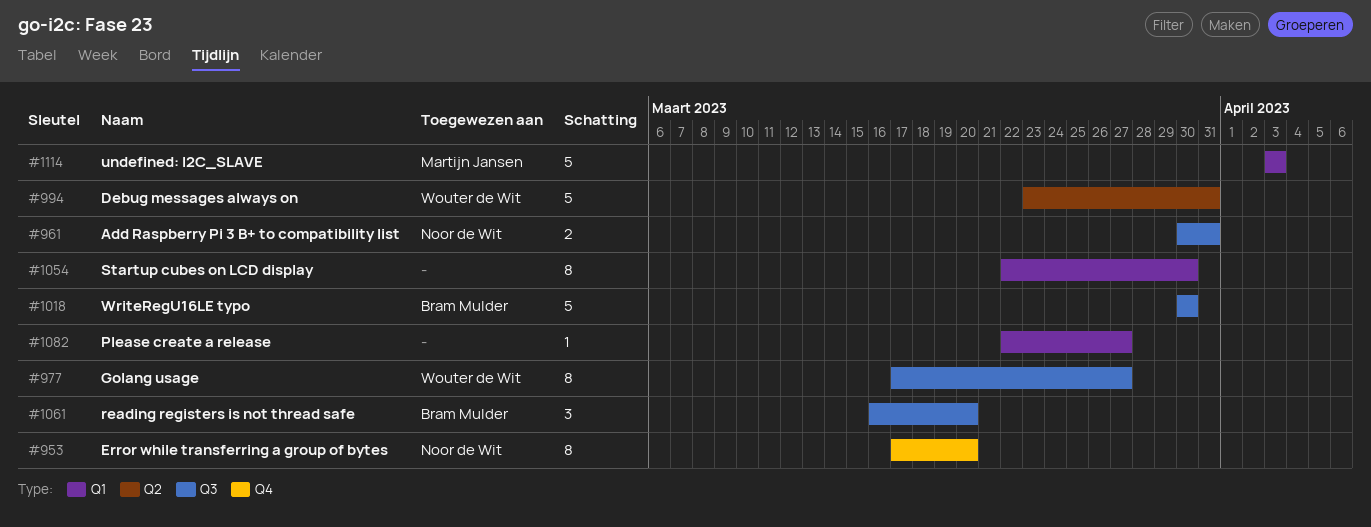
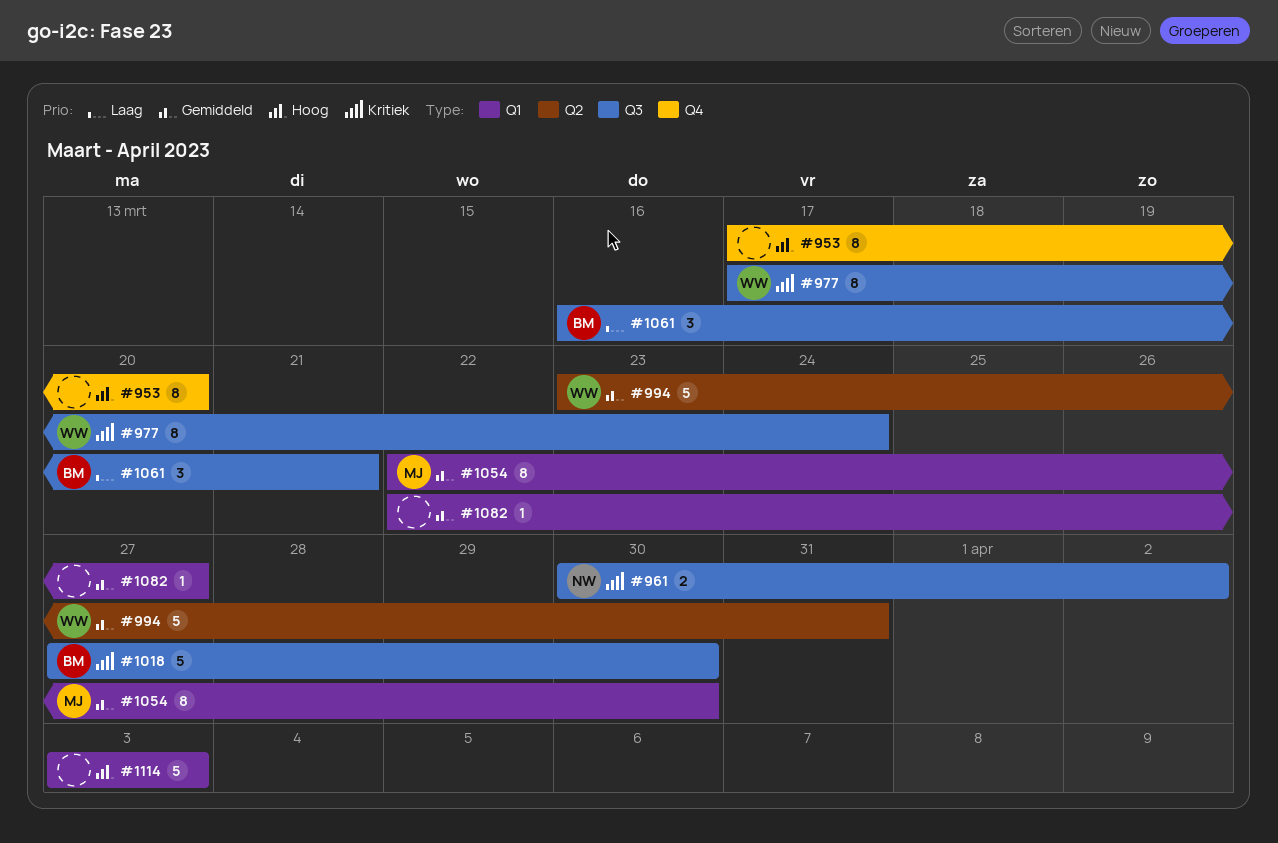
#953, owner: Noor de Wit -> none
#961, due: Mar 31 -> Apr 2
#977, due: Mar 27 -> Mar 24
#1018, start: Mar 30 -> Mar 27
#1054, owner: none -> Martijn Jansen
#1061, due: Mar 20 -> Mar 21
#1114, owner: Martijn Jansen -> none

